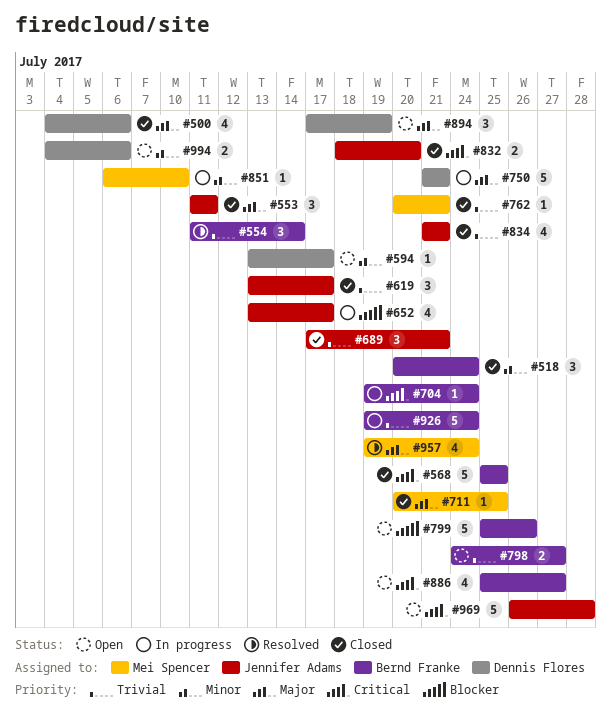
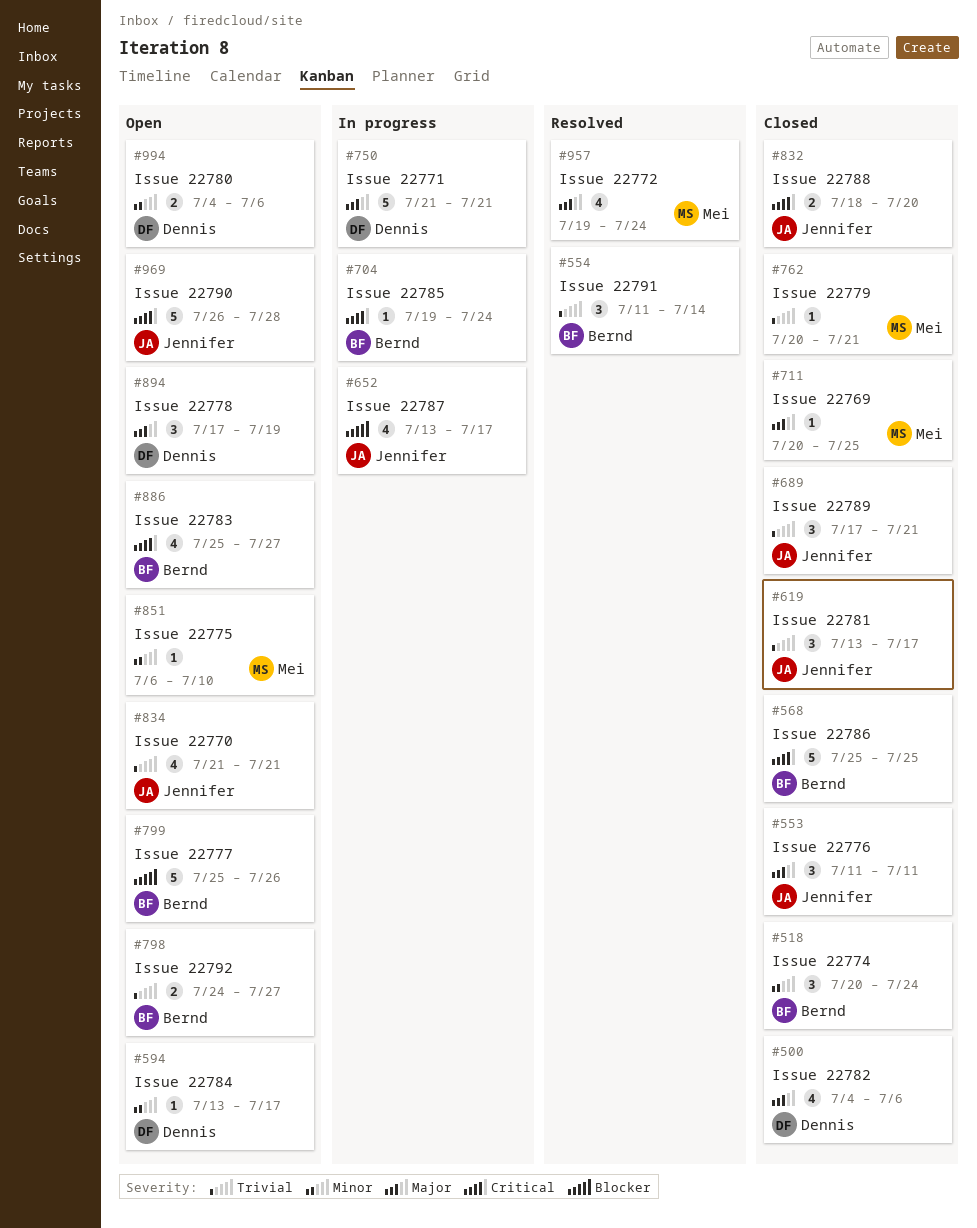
#834, status: Closed -> Open
#851, status: In progress -> Open
#926: present -> none

